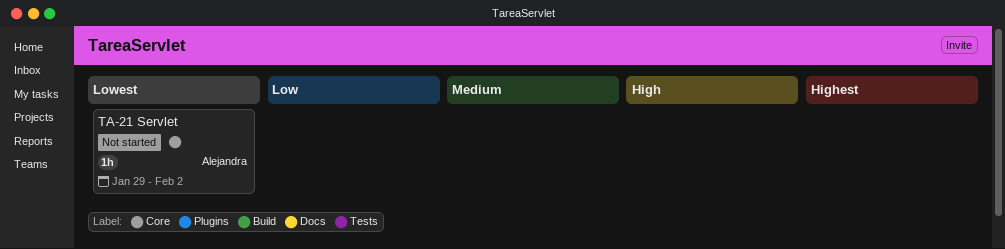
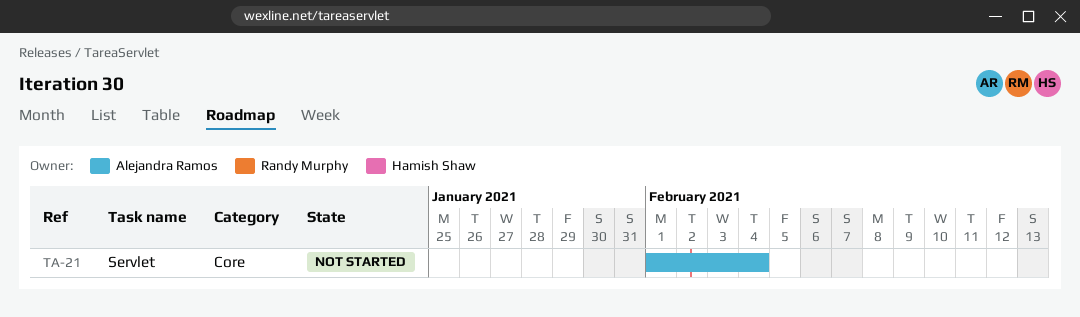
TA-21, start: Jan 29 -> Feb 1
TA-21, due: Feb 2 -> Feb 4

